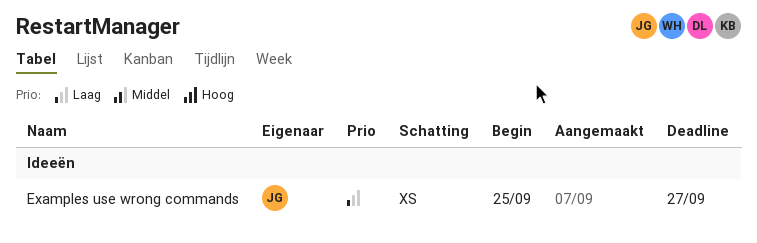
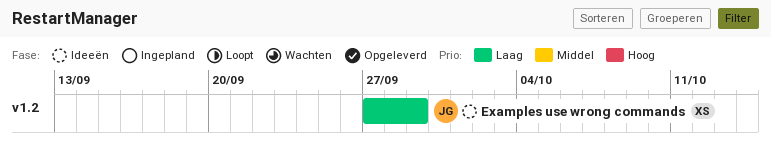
Examples use wrong commands, start: Sep 25 -> Sep 27
Examples use wrong commands, due: Sep 27 -> Sep 29

